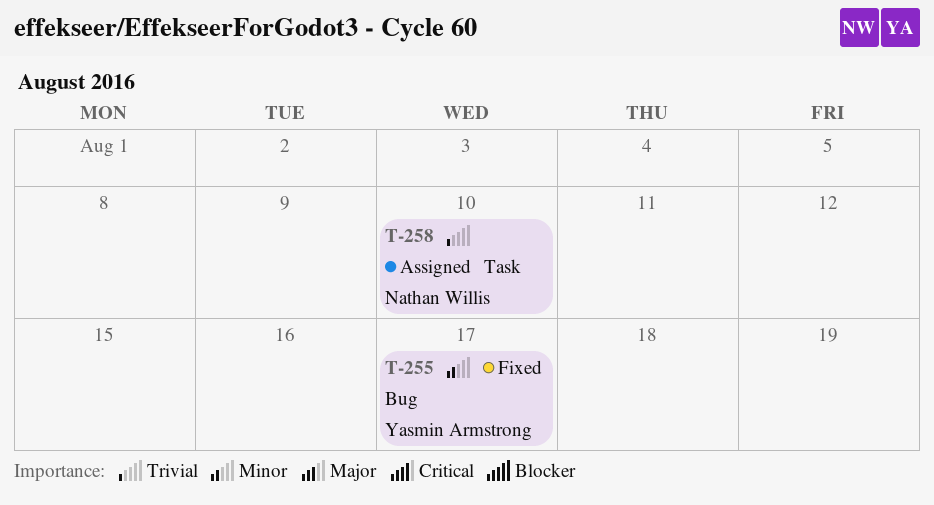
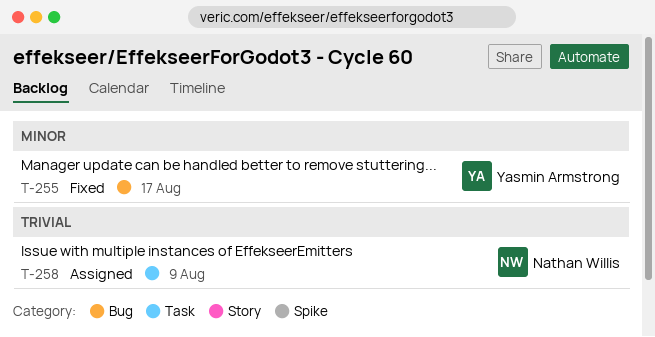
T-258, due: Aug 10 -> Aug 9

